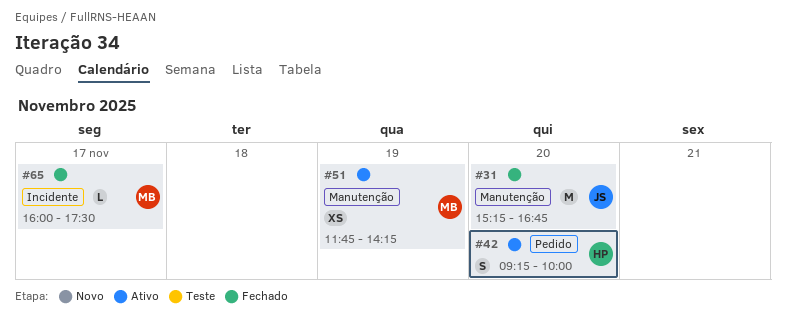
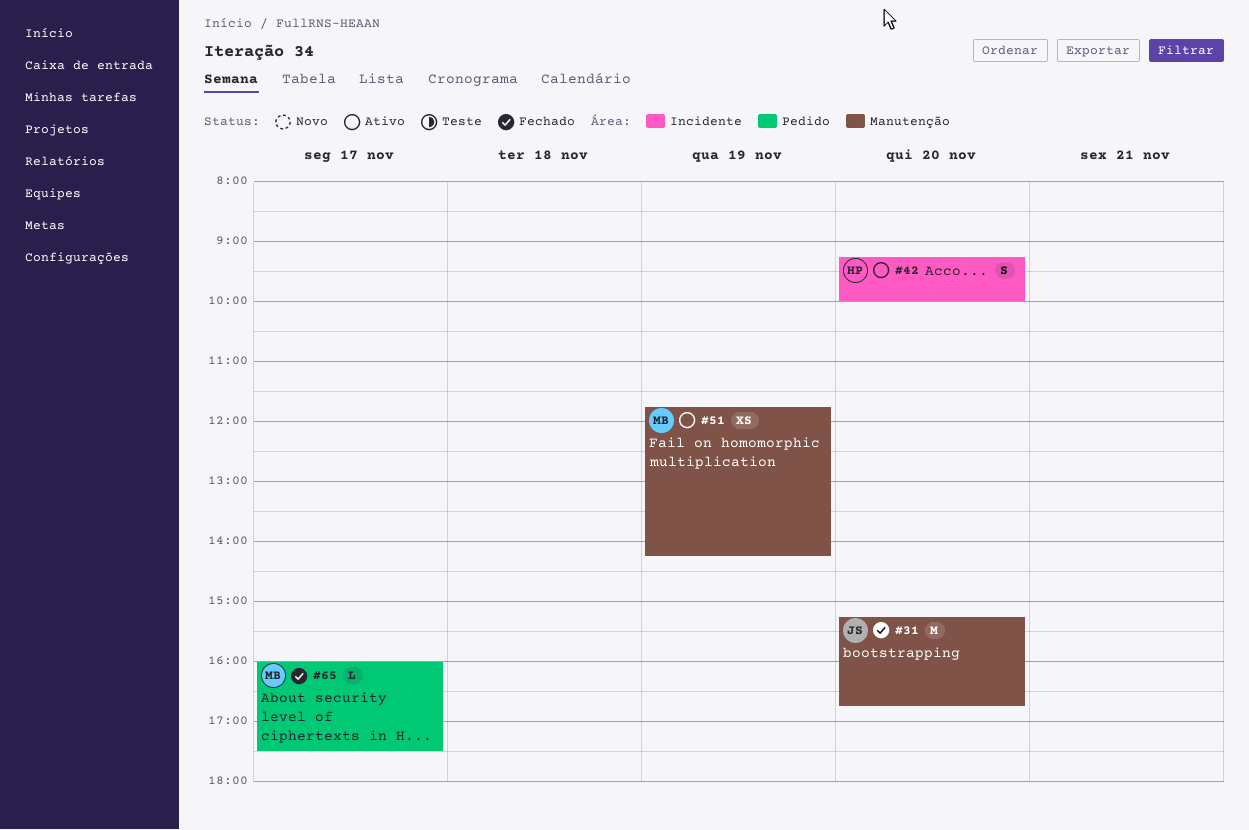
#42, label: Pedido -> Incidente
#65, label: Incidente -> Pedido

